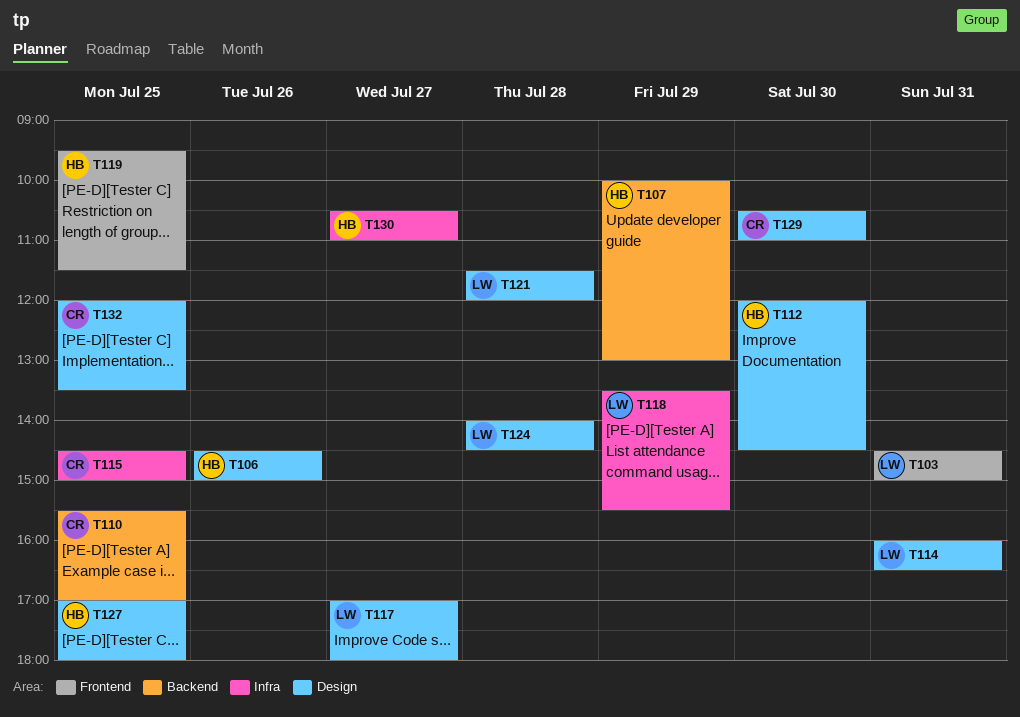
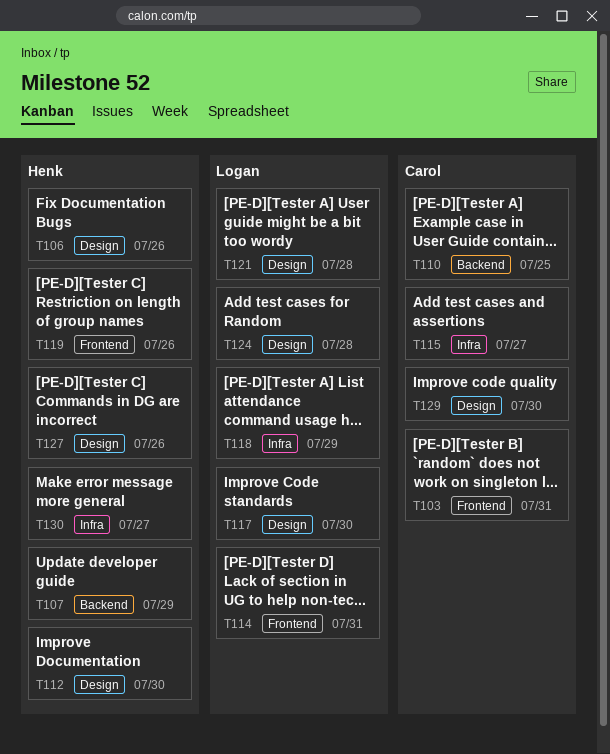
T103, owner: Logan -> Carol
T114, label: Design -> Frontend
T115, day: Jul 25 -> Jul 27
T117, day: Jul 27 -> Jul 30
T119, day: Jul 25 -> Jul 26
T127, day: Jul 25 -> Jul 26
T132: present -> none

